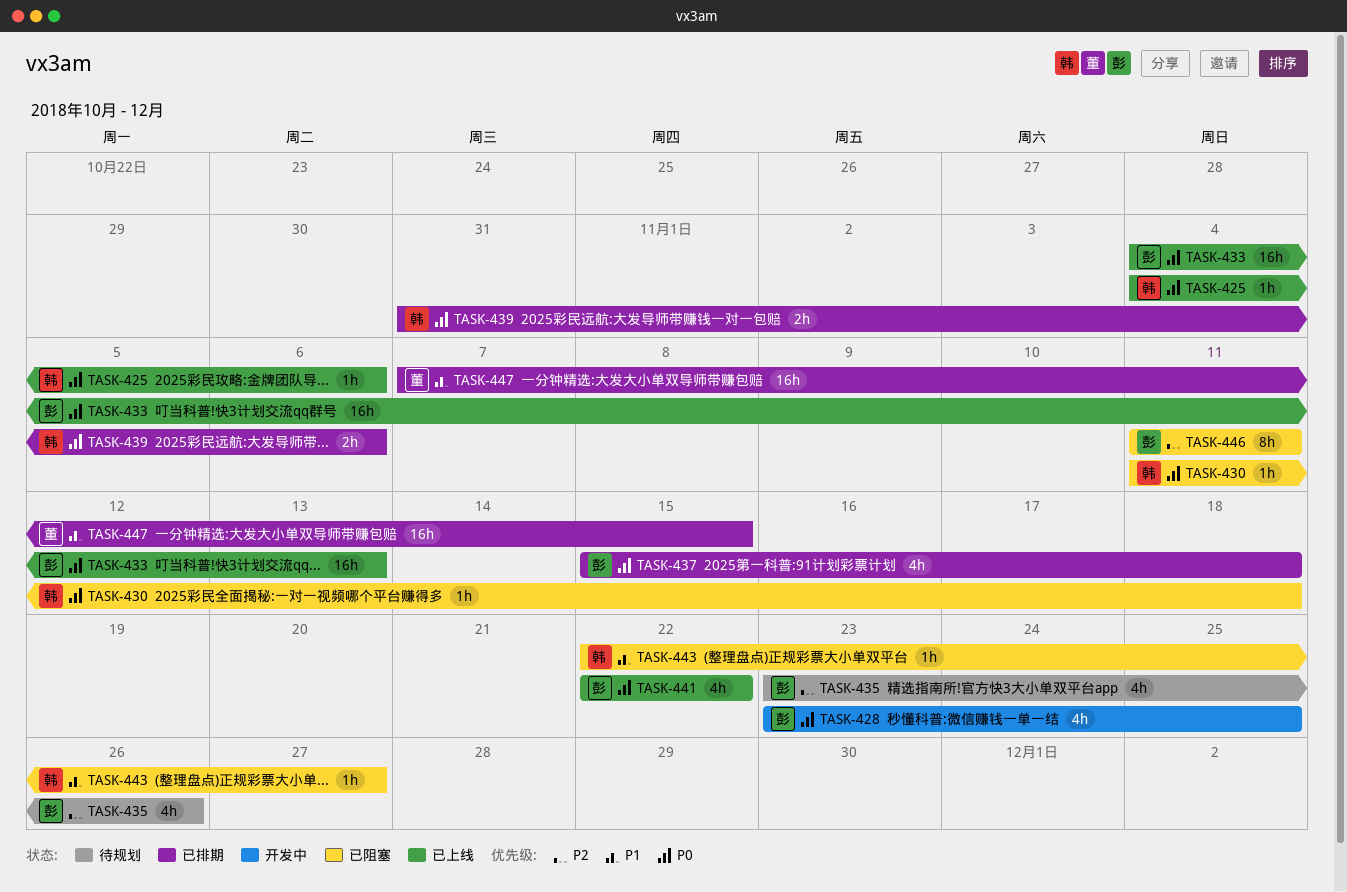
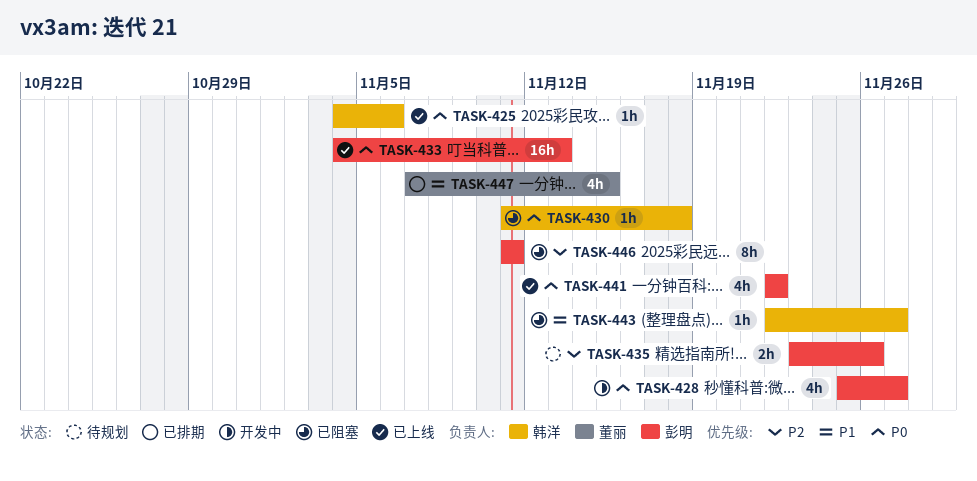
TASK-428, start: Nov 23 -> Nov 25
TASK-428, due: Nov 25 -> Nov 27
TASK-435, estimate: 4h -> 2h
TASK-437: present -> none
TASK-439: present -> none
TASK-447, estimate: 16h -> 4h

